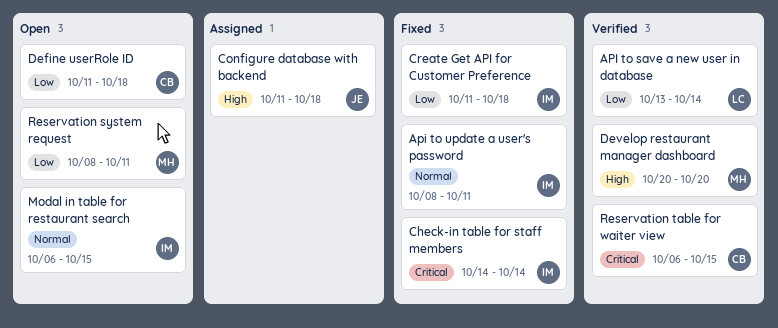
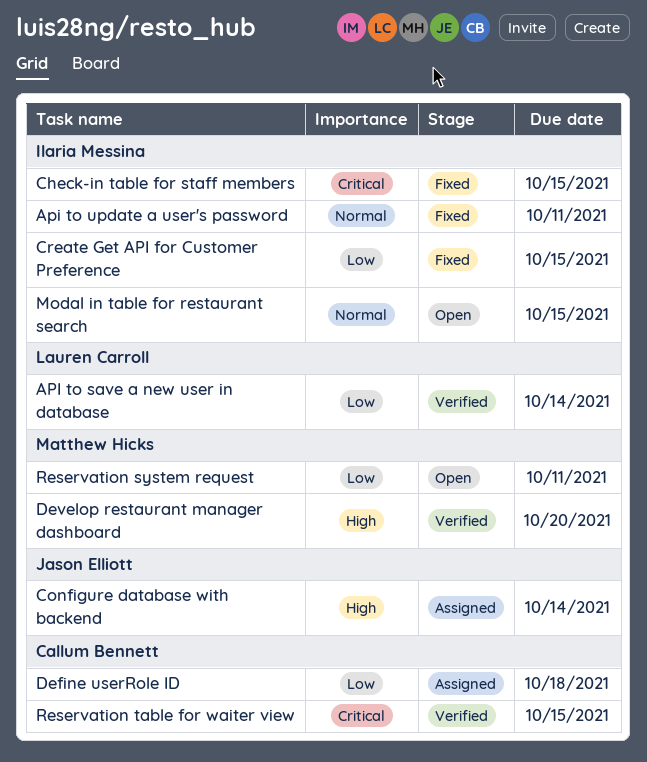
Check-in table for staff members, due: Oct 14 -> Oct 15
Configure database with backend, due: Oct 18 -> Oct 14
Create Get API for Customer Preference, due: Oct 18 -> Oct 15
Define userRole ID, status: Open -> Assigned

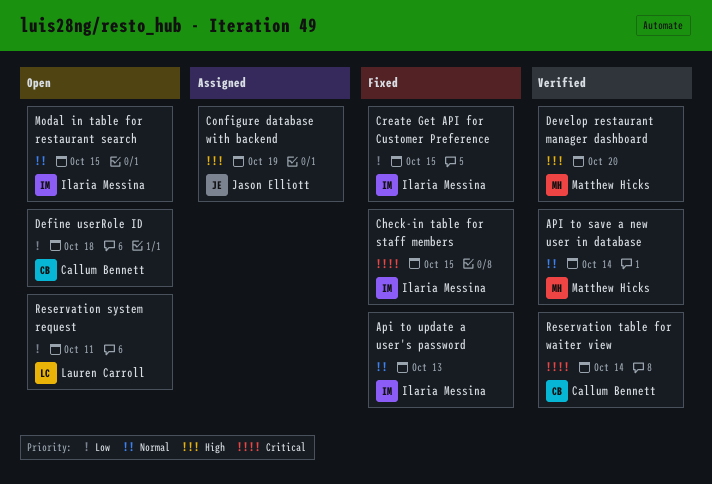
API to save a new user in database, owner: Lauren Carroll -> Matthew Hicks
API to save a new user in database, priority: Low -> Normal
Api to update a user's password, due: Oct 11 -> Oct 13
Configure database with backend, due: Oct 14 -> Oct 19
Define userRole ID, status: Assigned -> Open
Reservation system request, owner: Matthew Hicks -> Lauren Carroll
Reservation table for waiter view, due: Oct 15 -> Oct 14

